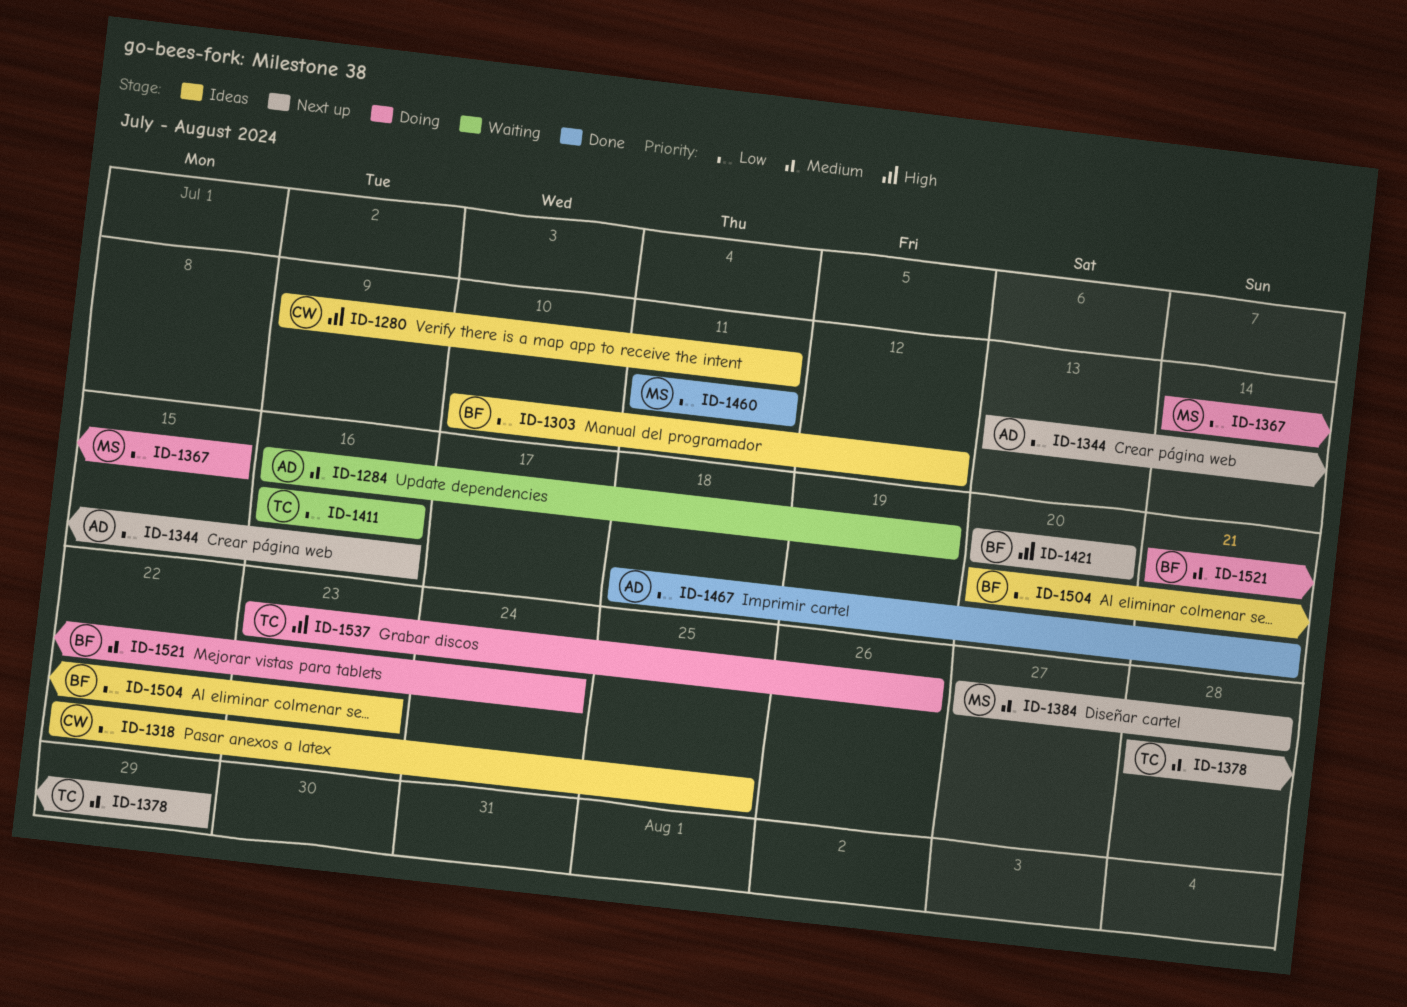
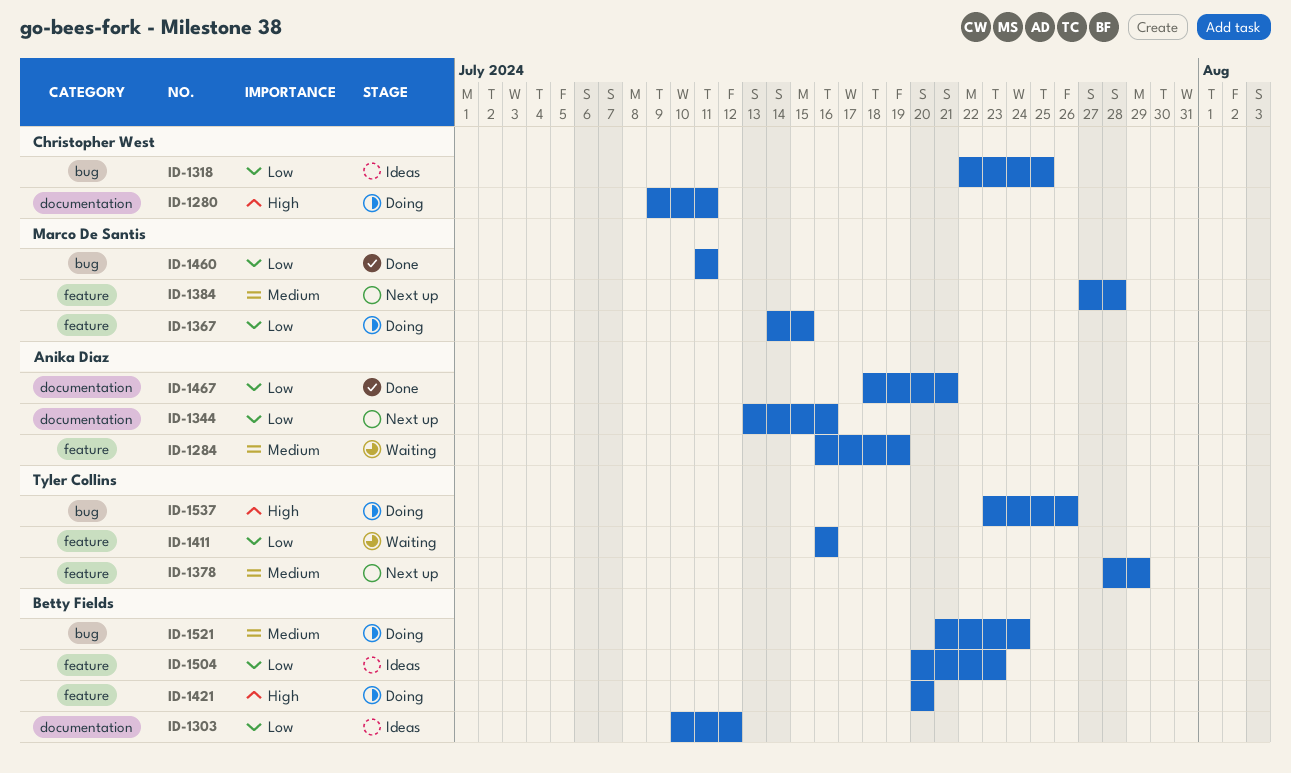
ID-1280, status: Ideas -> Doing
ID-1421, status: Next up -> Doing

